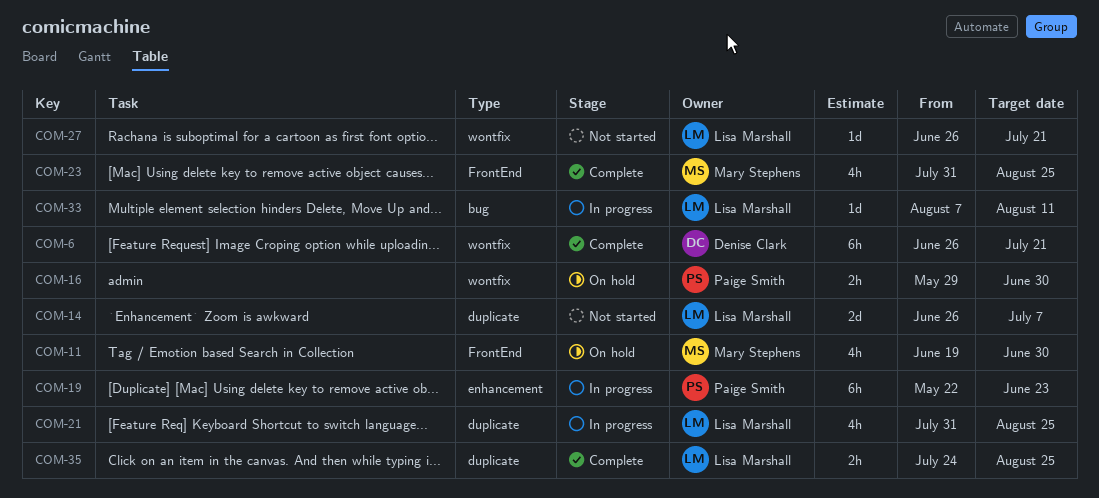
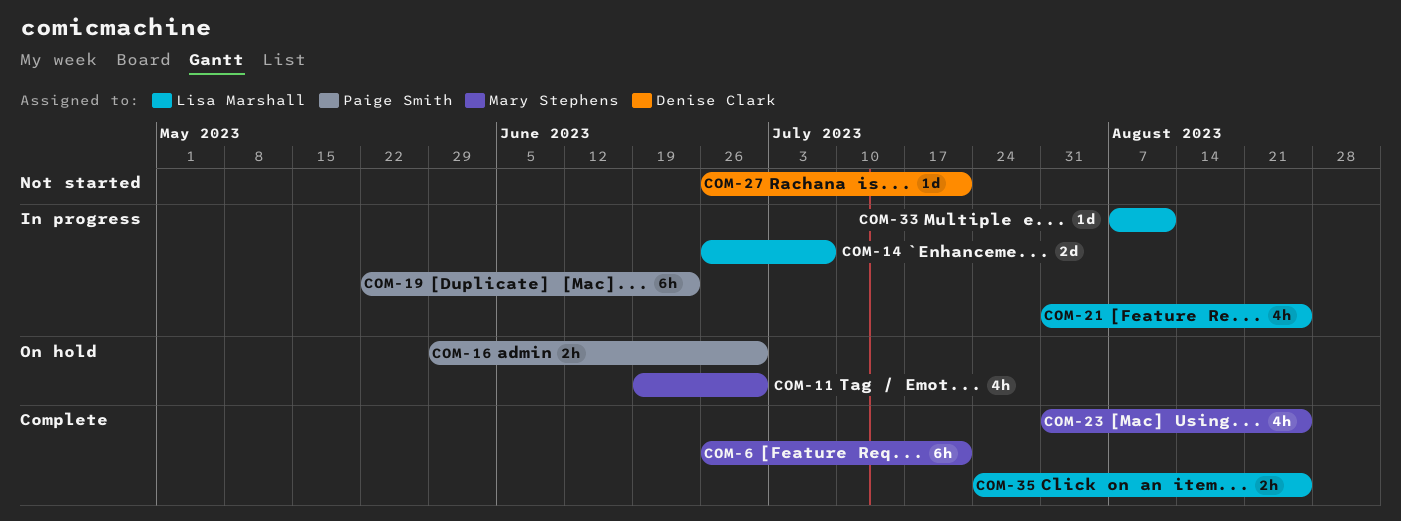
COM-6, owner: Denise Clark -> Mary Stephens
COM-14, status: Not started -> In progress
COM-27, owner: Lisa Marshall -> Denise Clark

